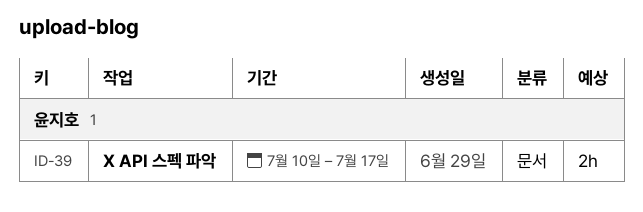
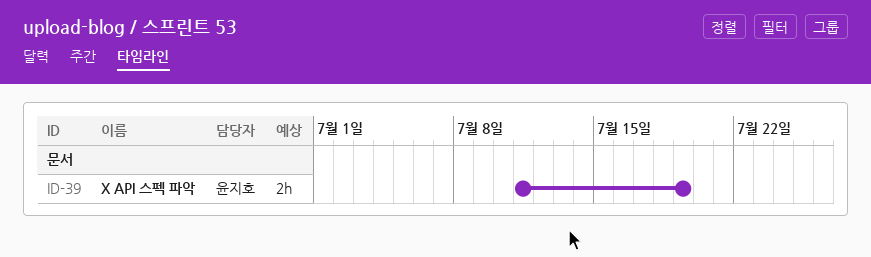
ID-39, start: Jul 10 -> Jul 11
ID-39, due: Jul 17 -> Jul 19

